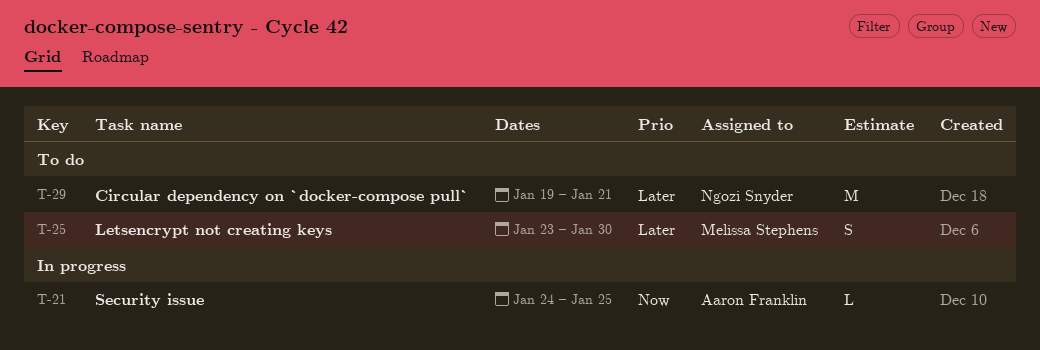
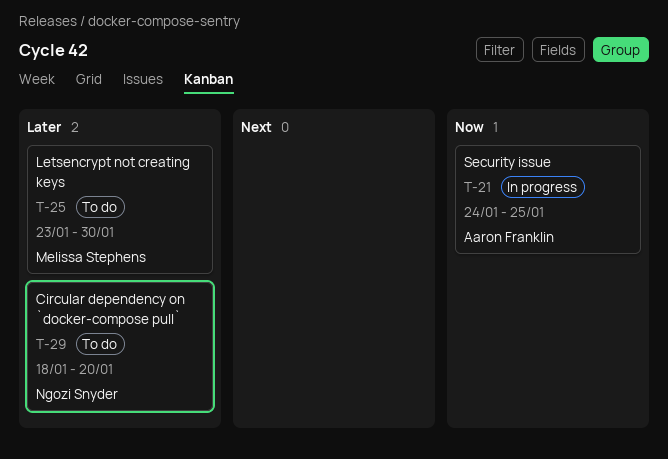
T-29, start: Jan 19 -> Jan 18
T-29, due: Jan 21 -> Jan 20

